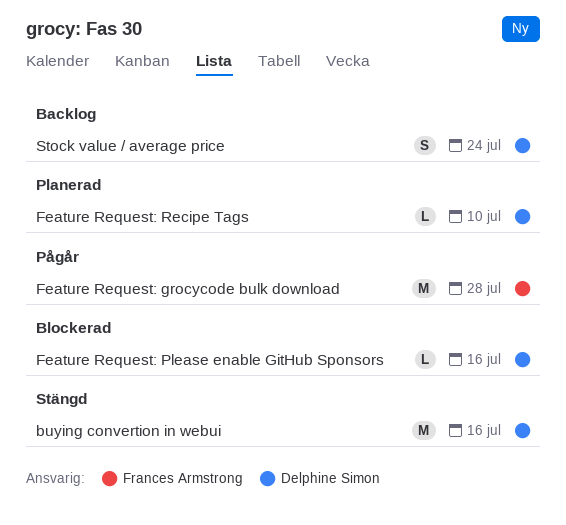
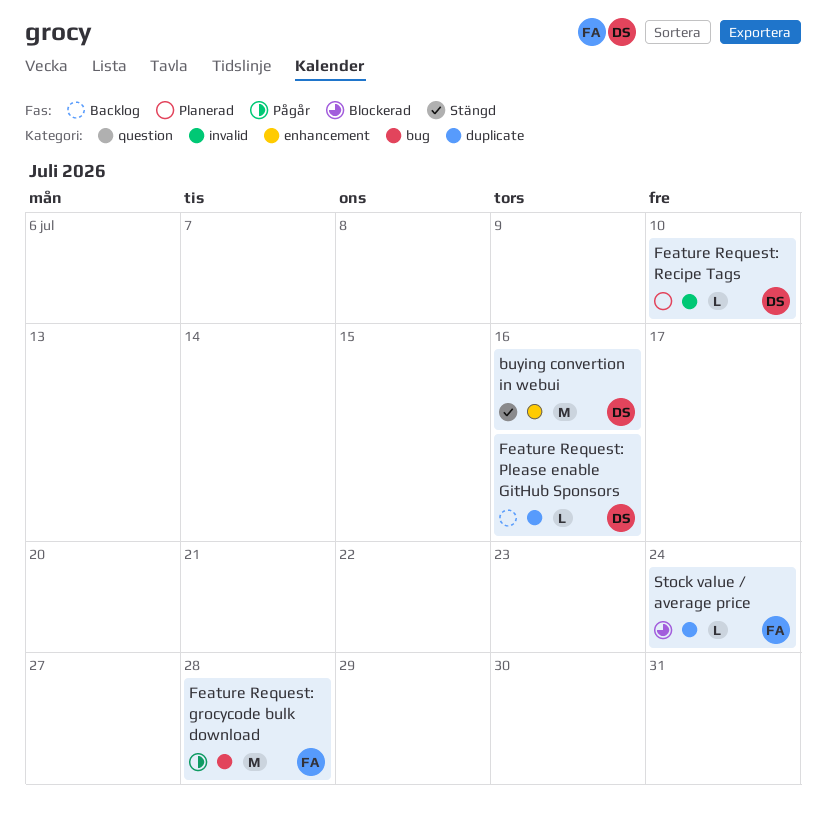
Feature Request: Please enable GitHub Sponsors, status: Blockerad -> Backlog
Stock value / average price, status: Backlog -> Blockerad
Stock value / average price, owner: Delphine Simon -> Frances Armstrong
Stock value / average price, estimate: S -> L

